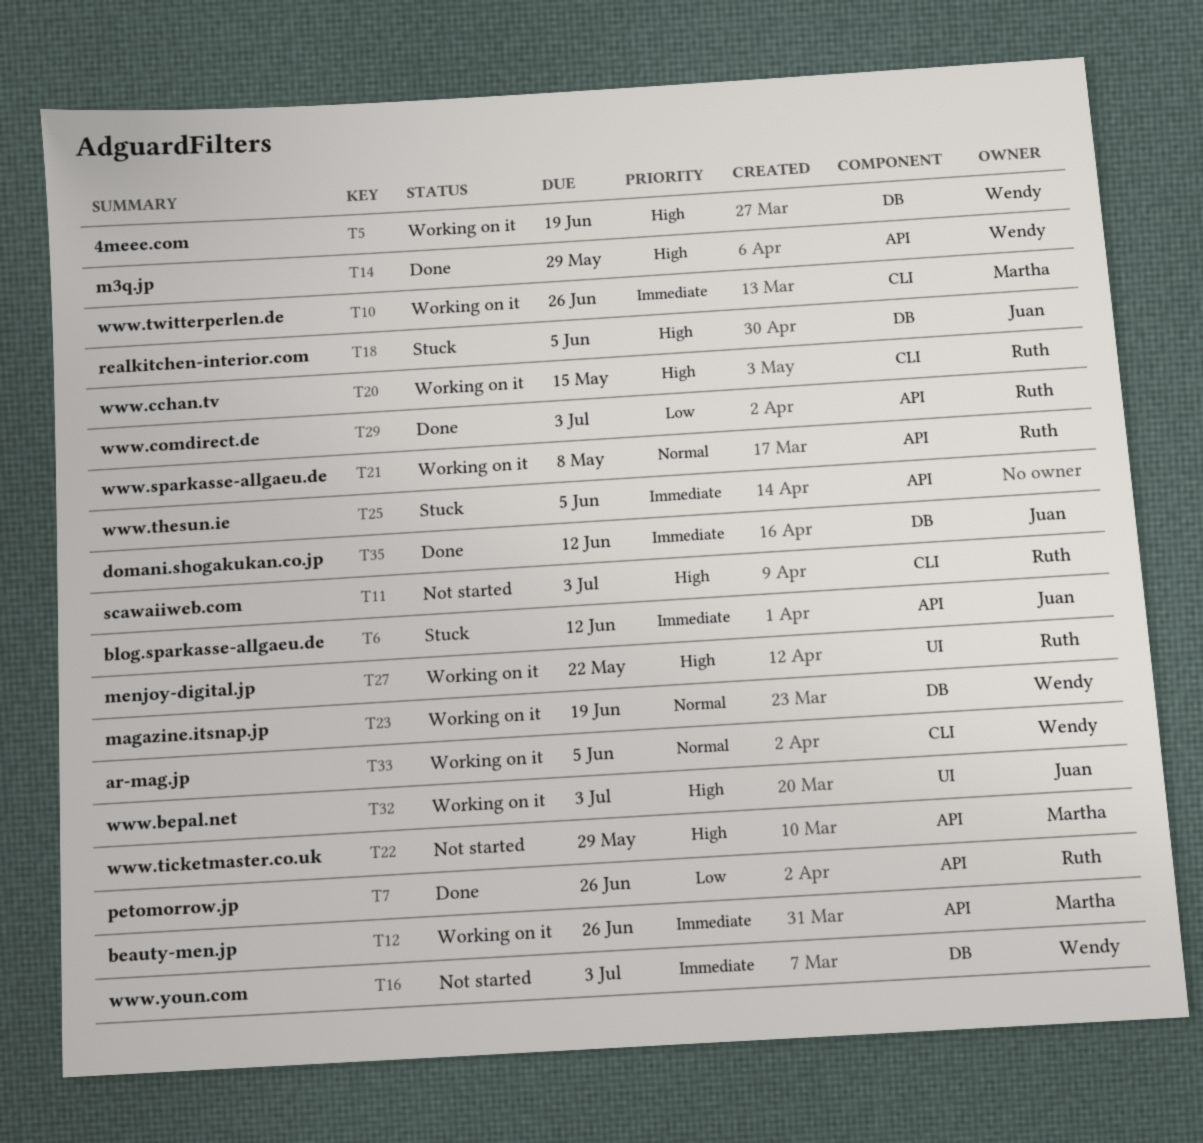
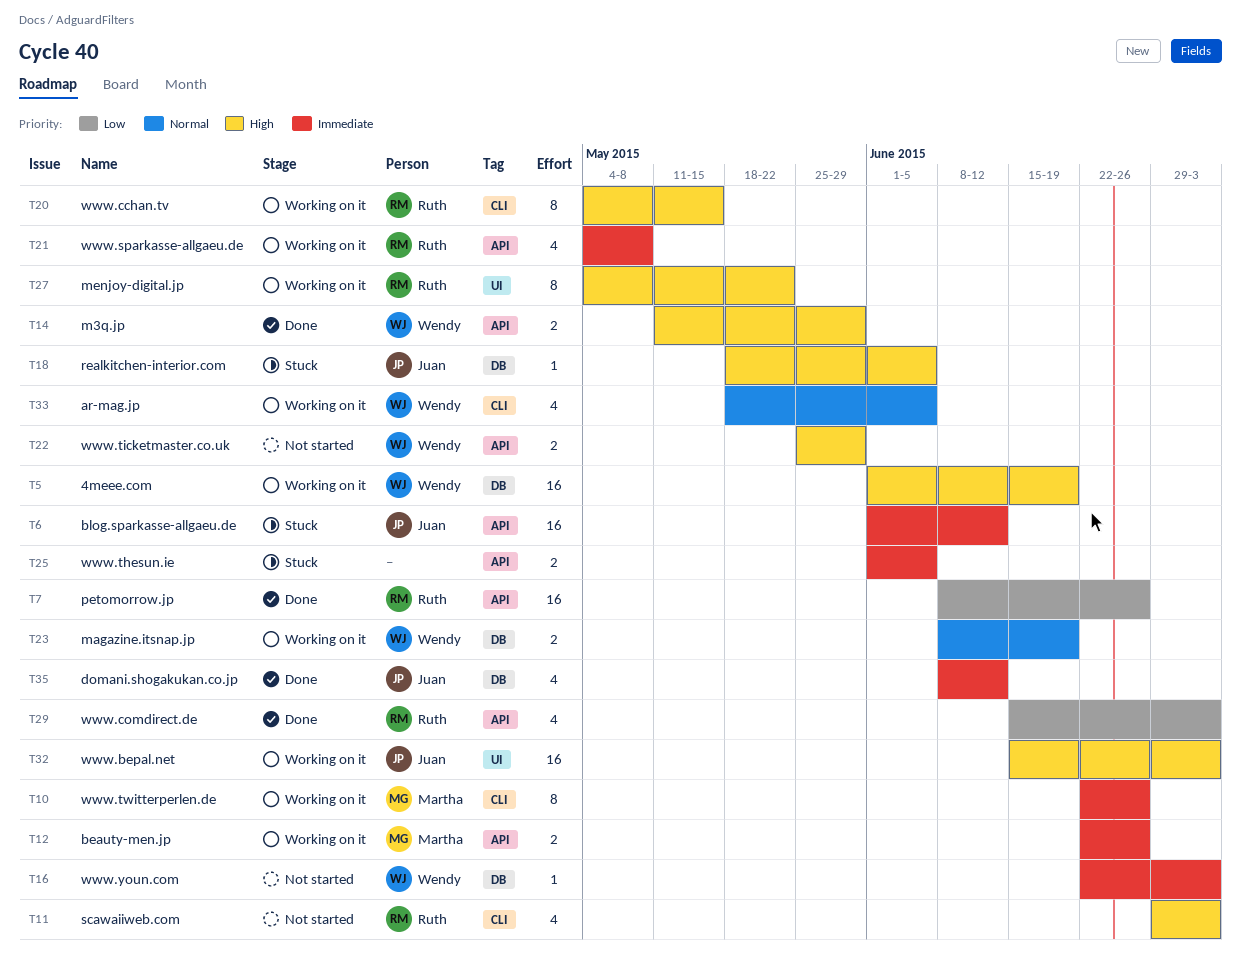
T21, priority: Normal -> Immediate
T22, owner: Martha -> Wendy

